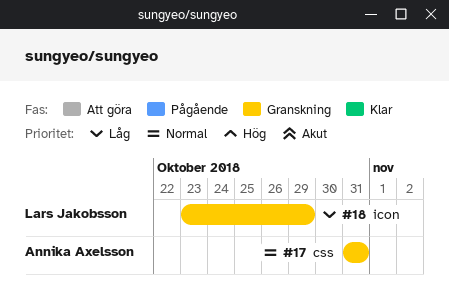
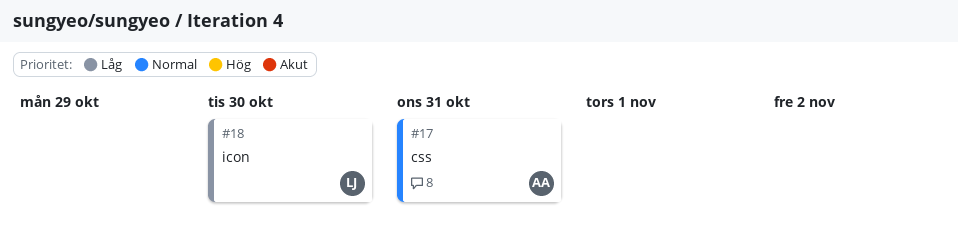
#18, due: Oct 29 -> Oct 30

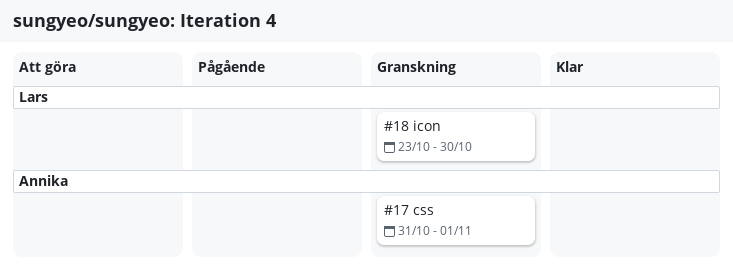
#17, due: Oct 31 -> Nov 1

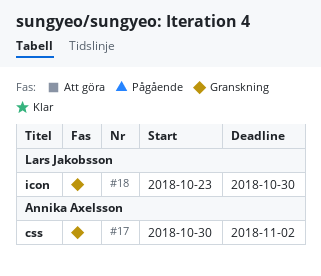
#17, start: Oct 31 -> Oct 30
#17, due: Nov 1 -> Nov 2

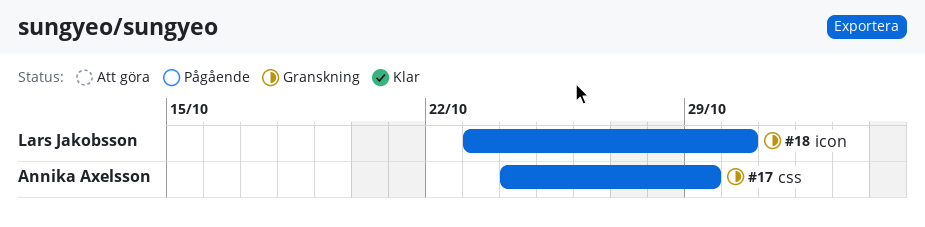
#17, start: Oct 30 -> Oct 24
#17, due: Nov 2 -> Oct 29

